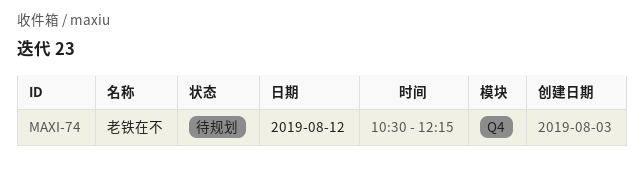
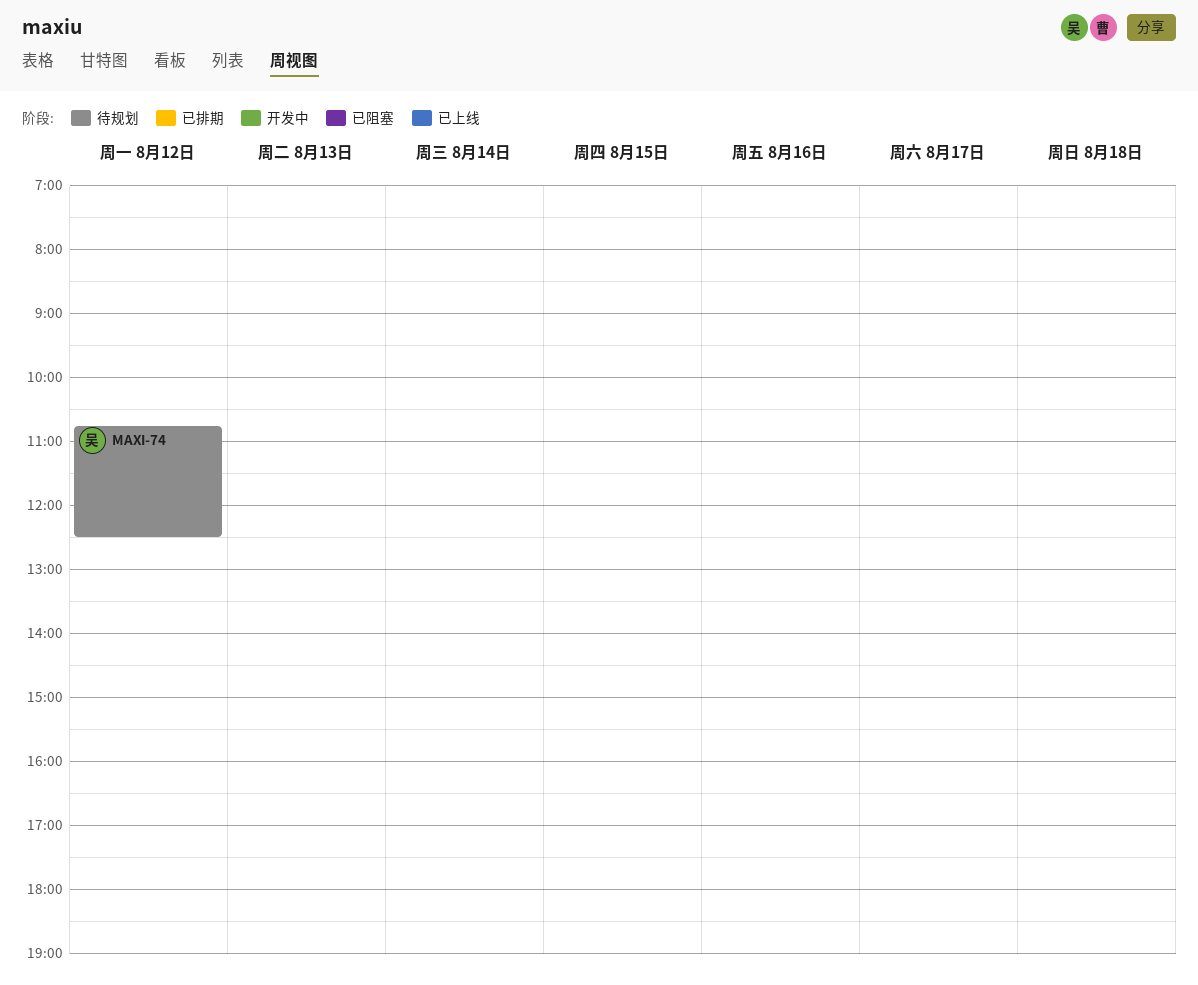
MAXI-74, begins: 10:30 -> 10:45
MAXI-74, ends: 12:15 -> 12:30

